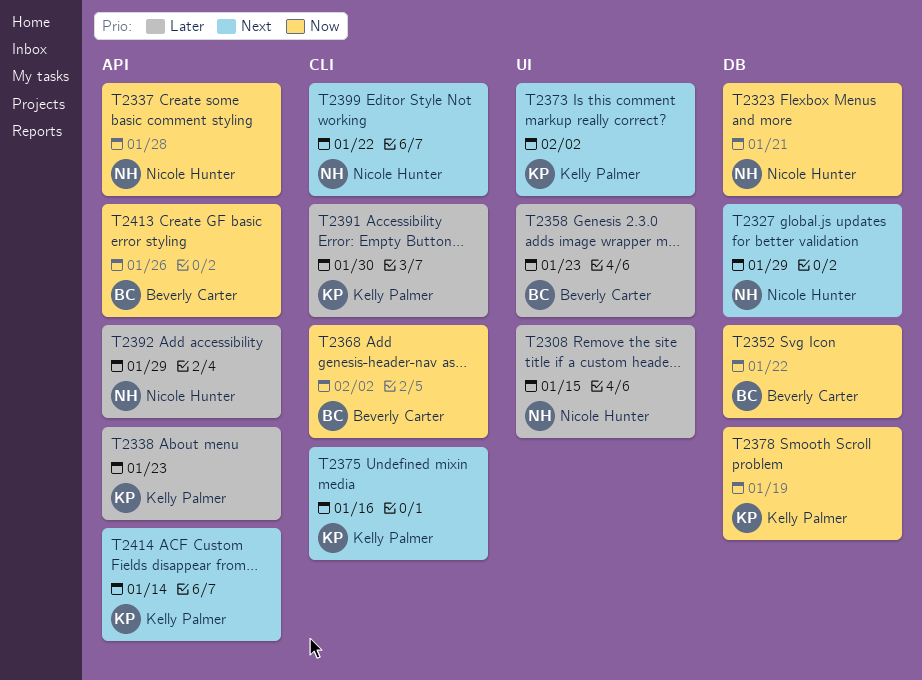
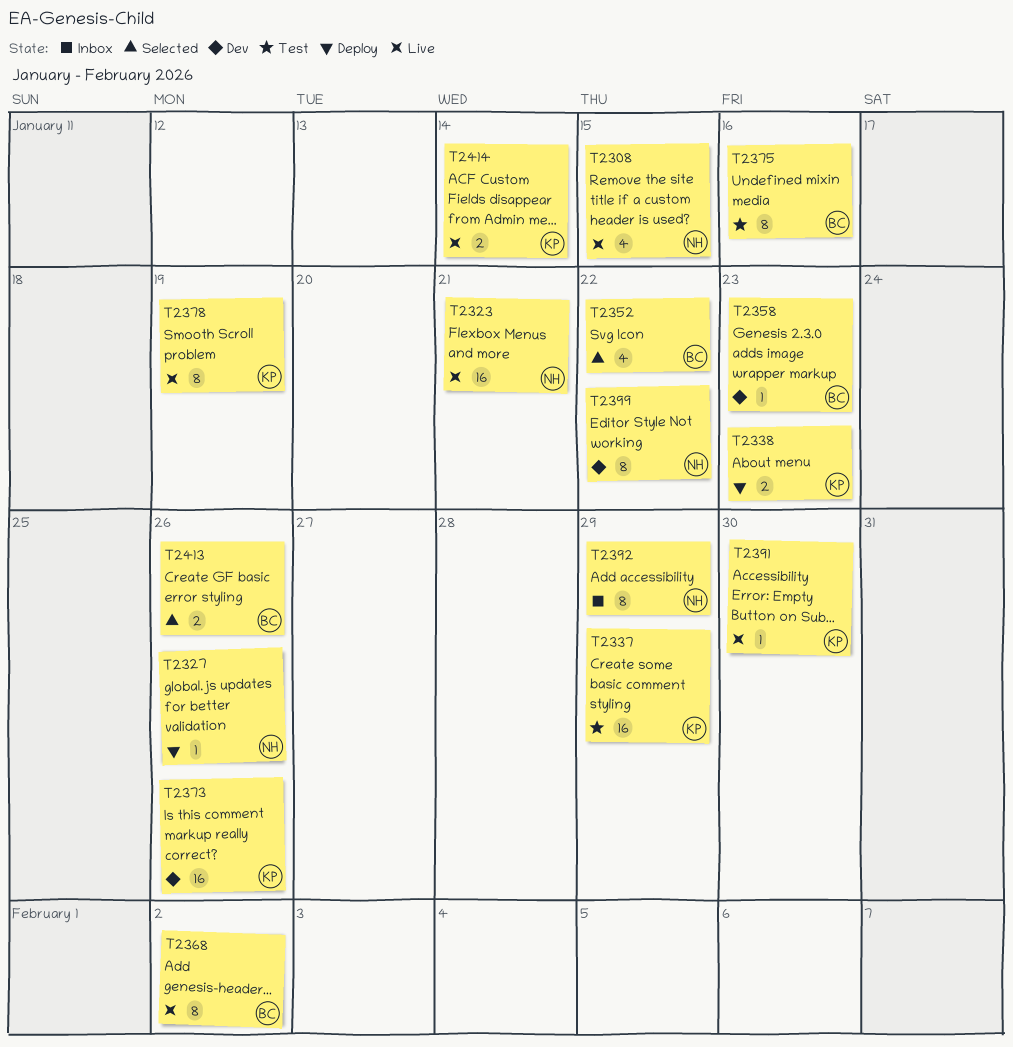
T2327, due: Jan 29 -> Jan 26
T2337, owner: Nicole Hunter -> Kelly Palmer
T2337, due: Jan 28 -> Jan 29
T2373, due: Feb 2 -> Jan 26
T2375, owner: Kelly Palmer -> Beverly Carter

